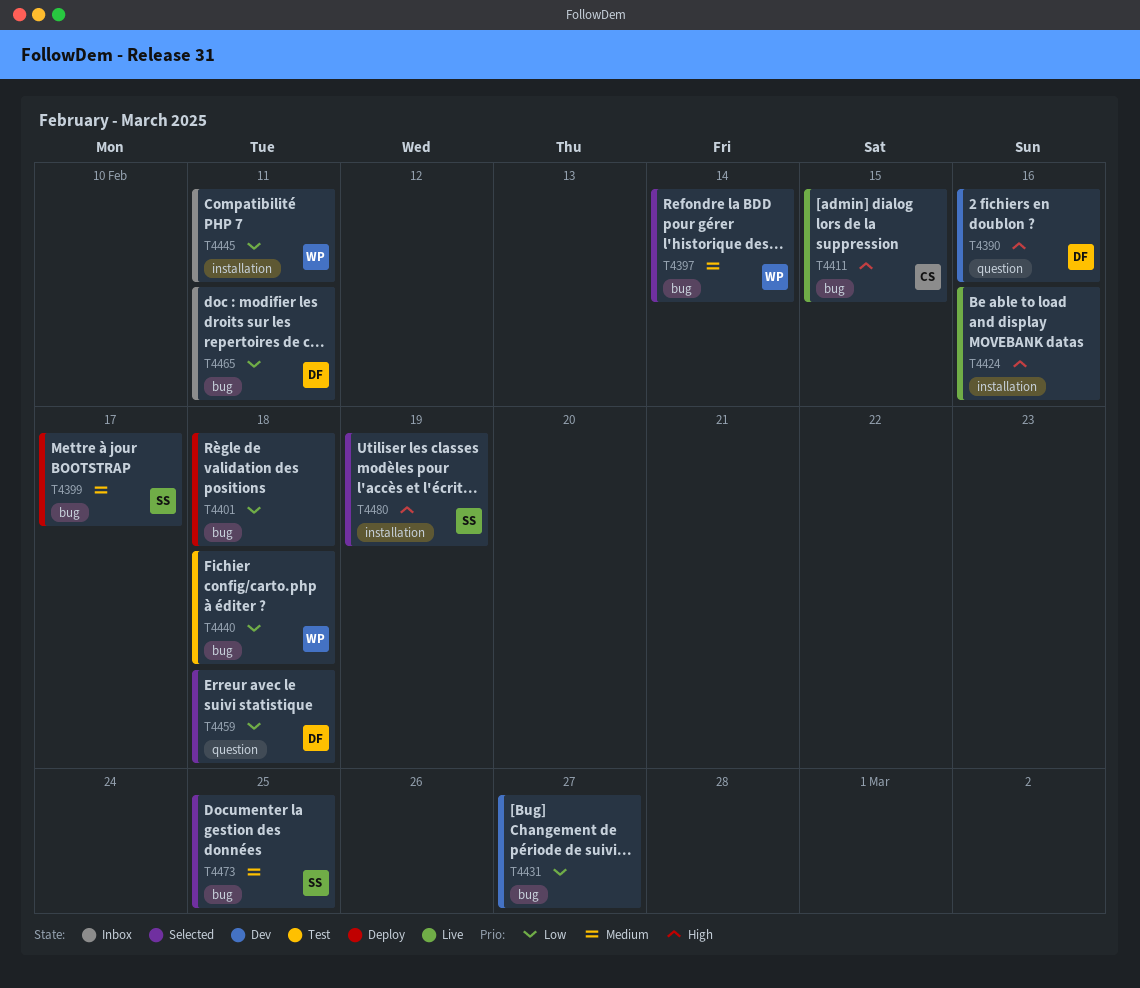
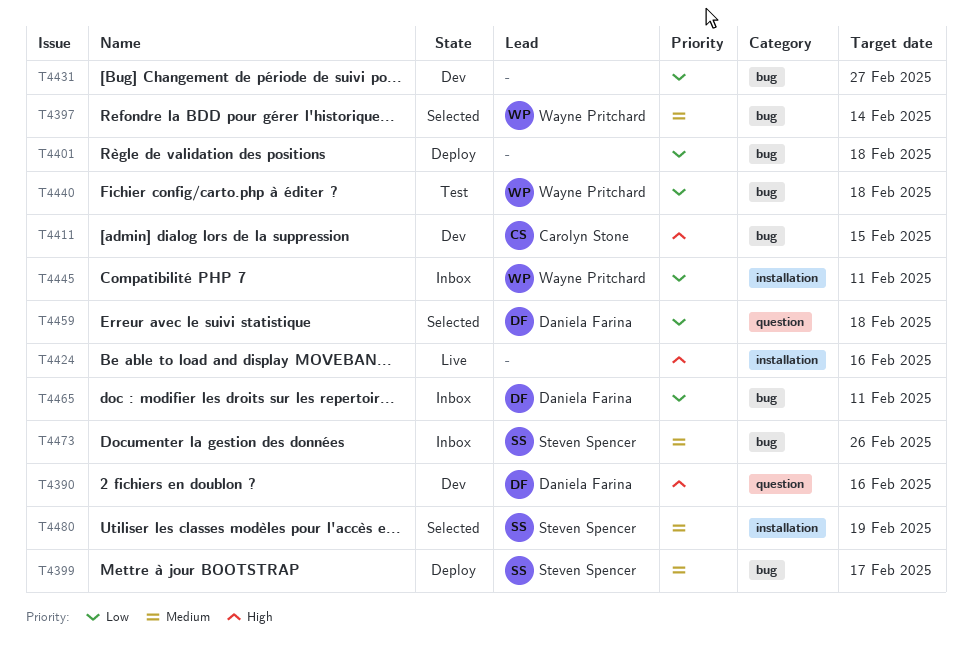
T4411, status: Live -> Dev
T4473, status: Selected -> Inbox
T4473, due: Feb 25 -> Feb 26
T4480, priority: High -> Medium

